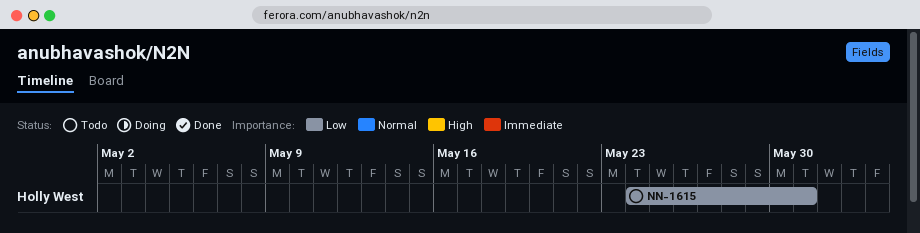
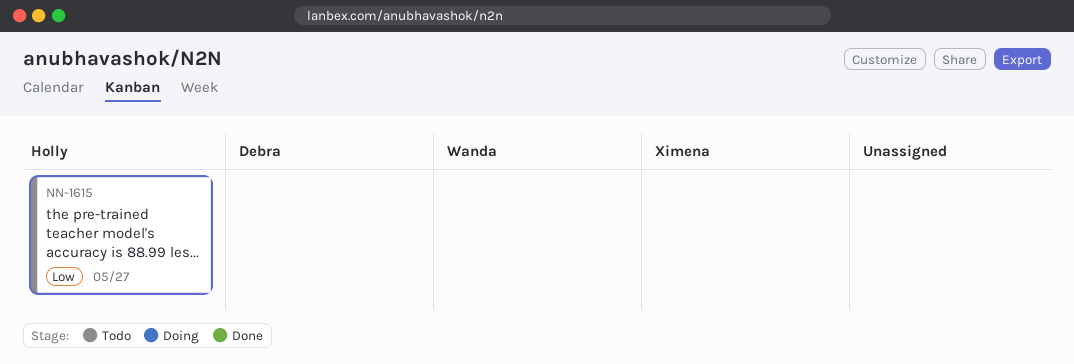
NN-1615, due: May 31 -> May 27

